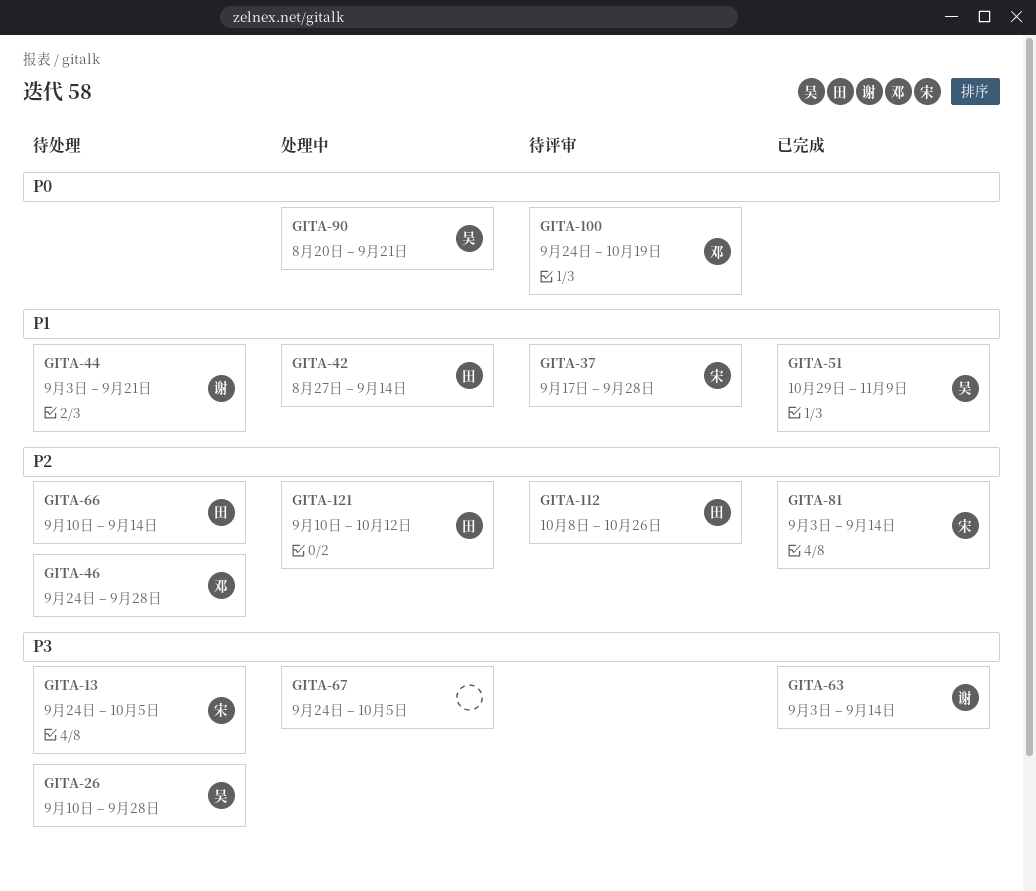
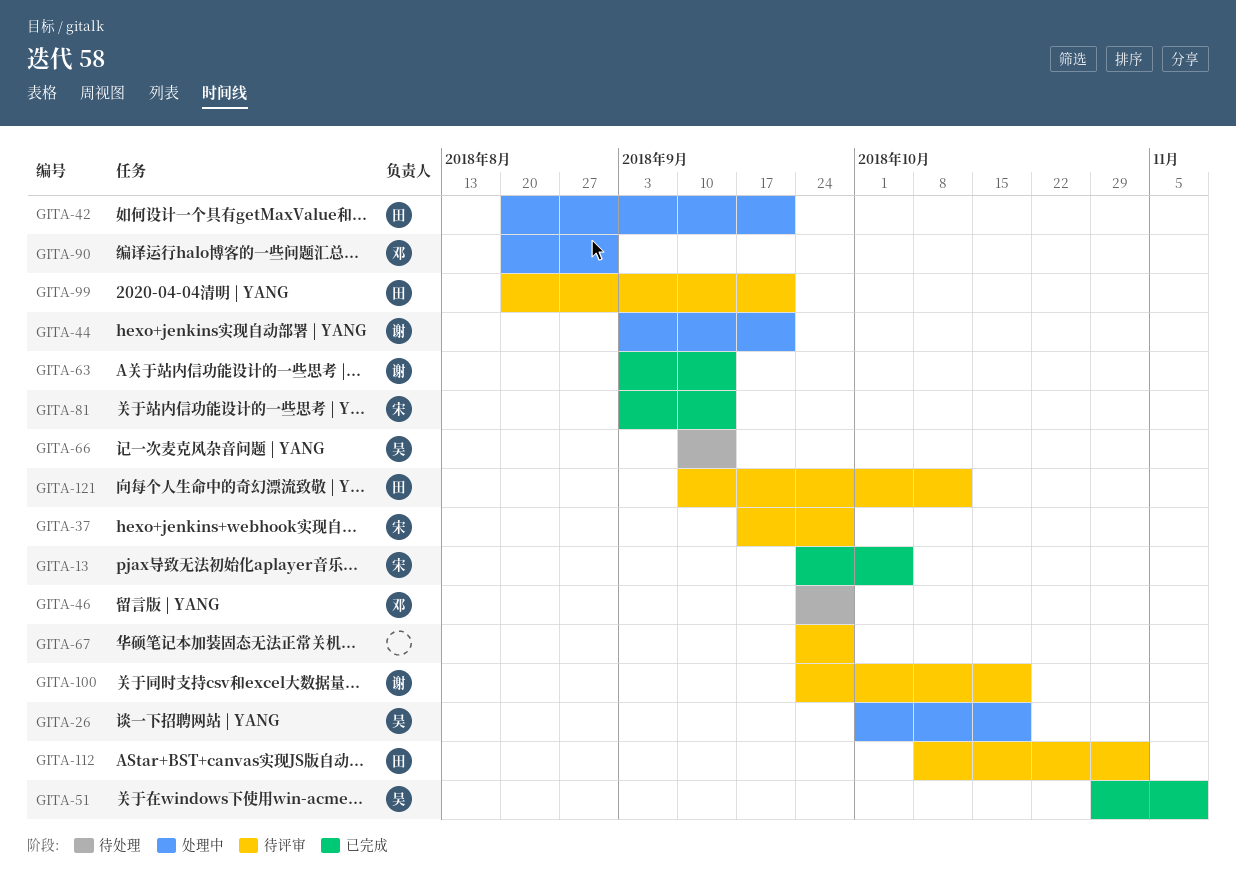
GITA-13, status: 待处理 -> 已完成
GITA-26, status: 待处理 -> 处理中
GITA-26, start: Sep 10 -> Oct 1
GITA-26, due: Sep 28 -> Oct 19
GITA-42, start: Aug 27 -> Aug 20
GITA-42, due: Sep 14 -> Sep 21
GITA-44, status: 待处理 -> 处理中
GITA-66, owner: 田 -> 吴
GITA-67, status: 处理中 -> 待评审
GITA-67, due: Oct 5 -> Sep 28
GITA-90, owner: 吴 -> 邓
GITA-90, due: Sep 21 -> Aug 31
GITA-99: none -> present
GITA-100, owner: 邓 -> 谢
GITA-112, due: Oct 26 -> Nov 2
GITA-121, status: 处理中 -> 待评审

